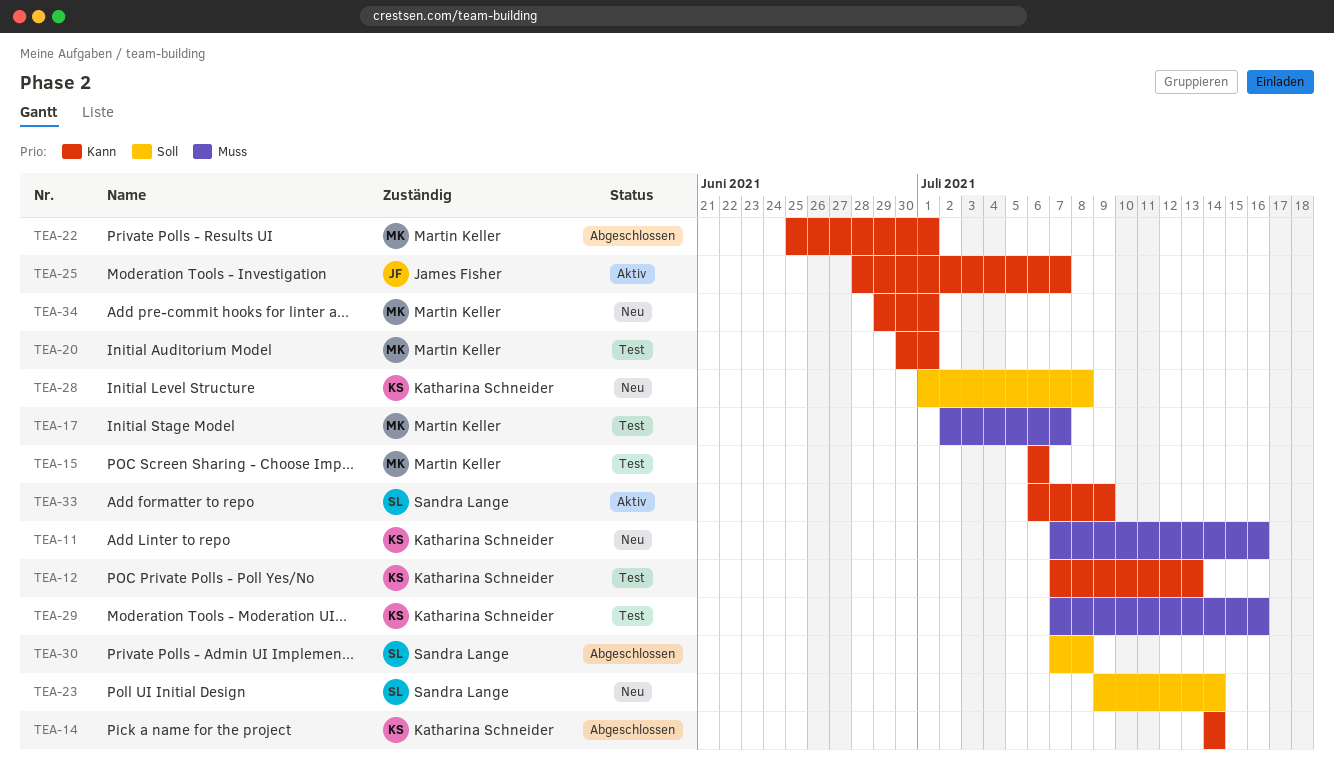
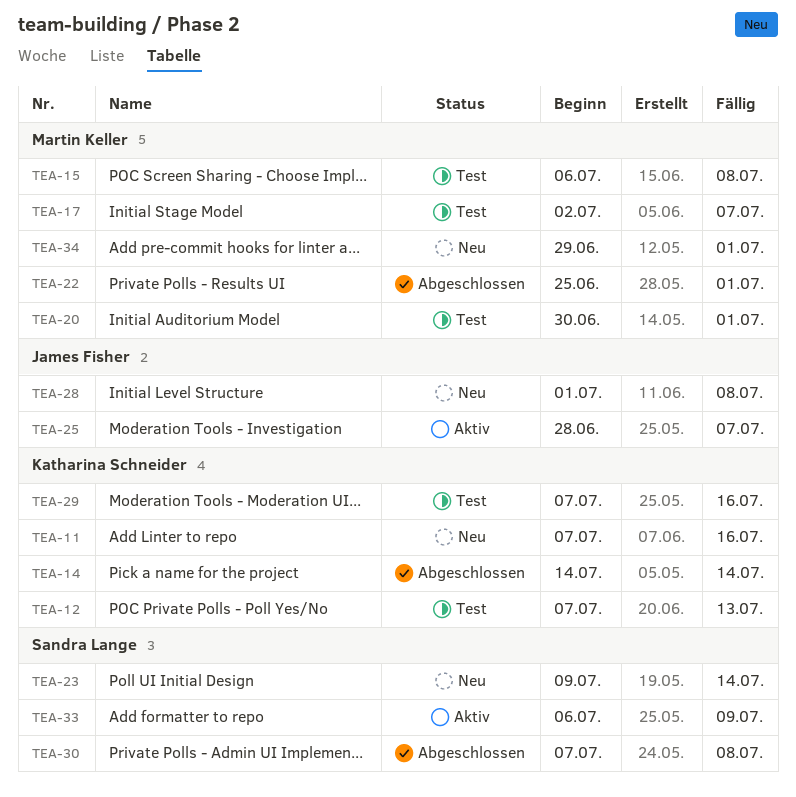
TEA-15, due: Jul 6 -> Jul 8
TEA-28, owner: Katharina Schneider -> James Fisher

